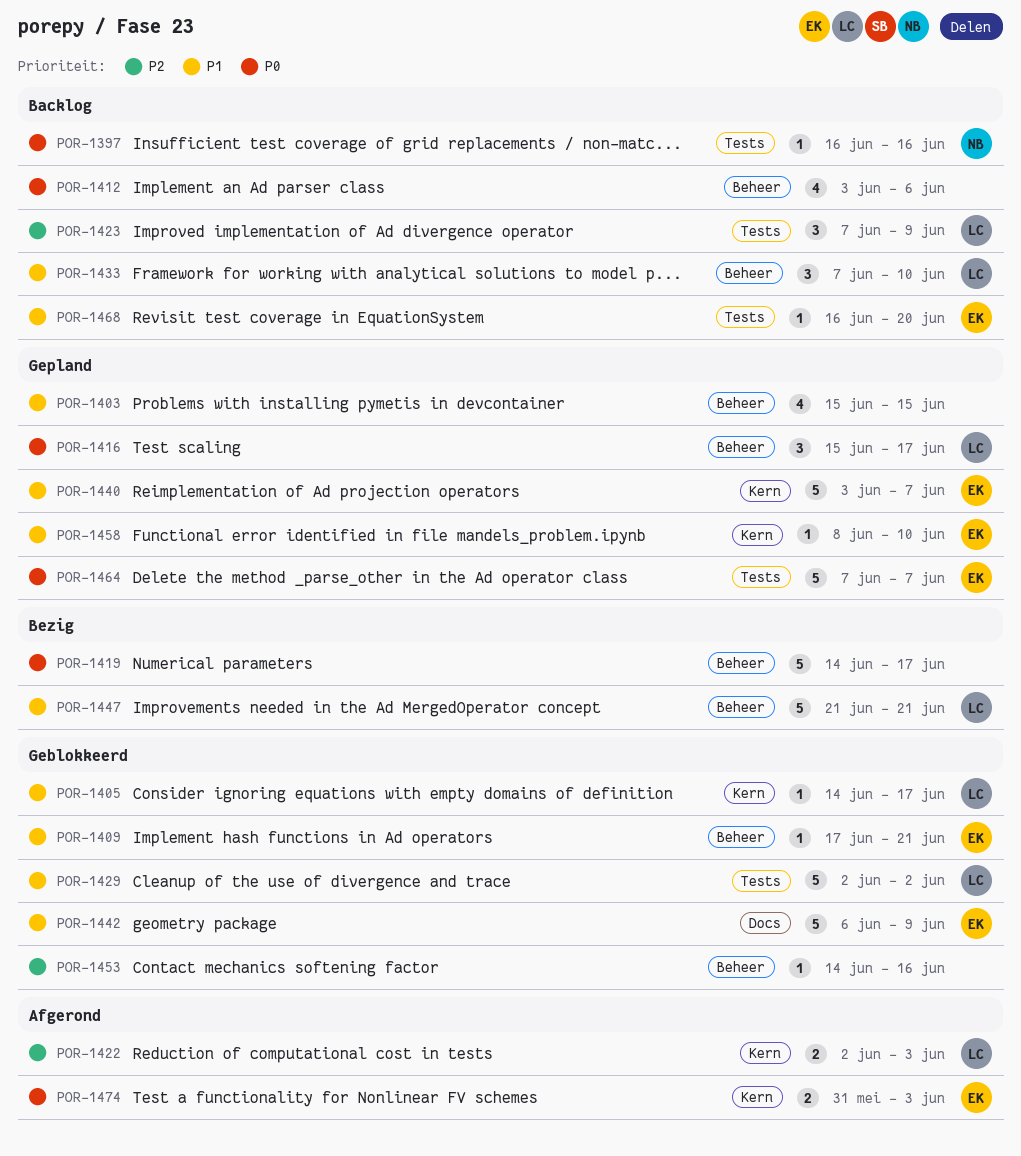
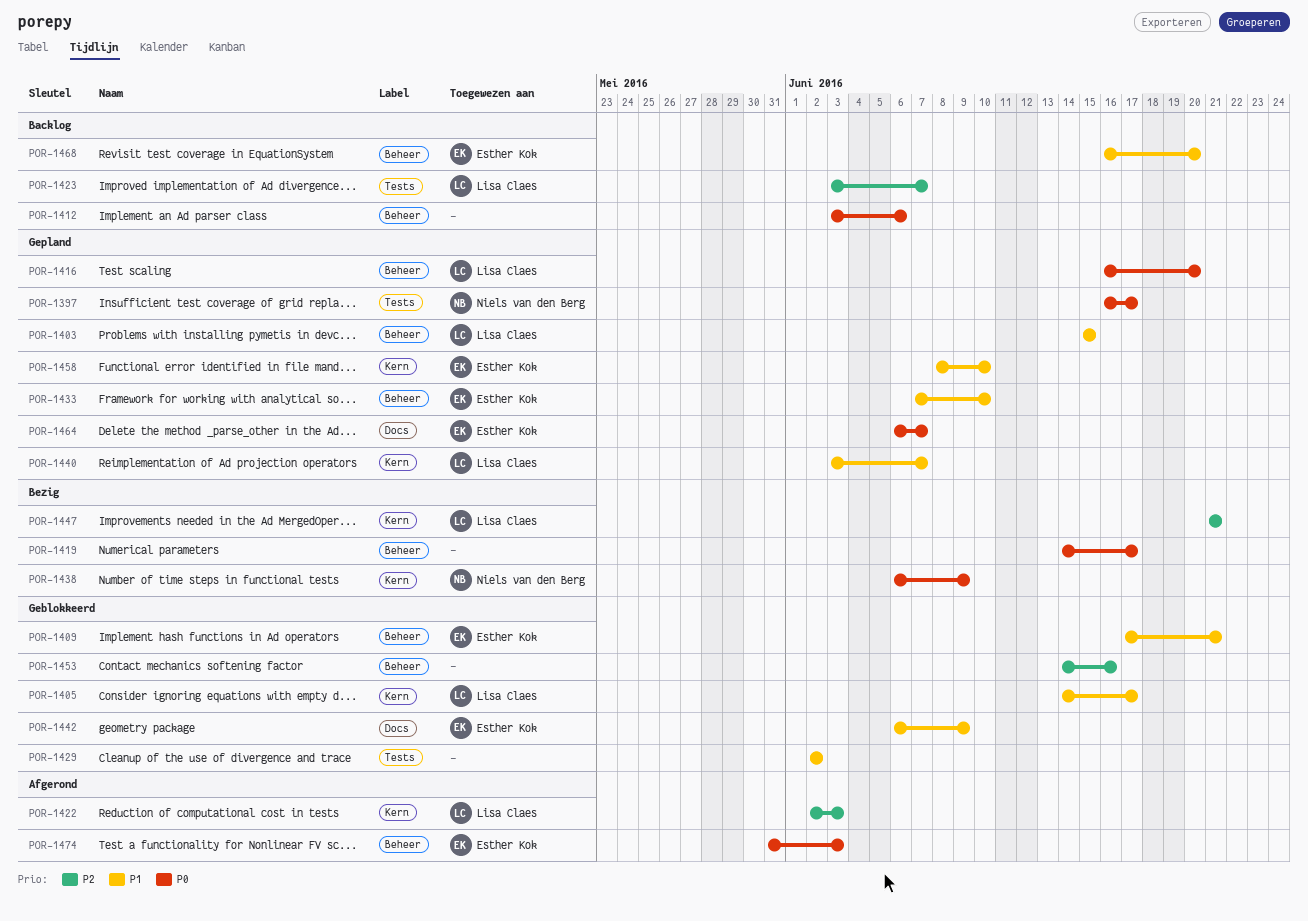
POR-1397, status: Backlog -> Gepland
POR-1397, due: Jun 16 -> Jun 17
POR-1403, owner: none -> Lisa Claes
POR-1416, start: Jun 15 -> Jun 16
POR-1416, due: Jun 17 -> Jun 20
POR-1423, start: Jun 7 -> Jun 3
POR-1423, due: Jun 9 -> Jun 7
POR-1429, owner: Lisa Claes -> none
POR-1433, status: Backlog -> Gepland
POR-1433, owner: Lisa Claes -> Esther Kok
POR-1438: none -> present
POR-1440, owner: Esther Kok -> Lisa Claes
POR-1447, priority: P1 -> P2
POR-1447, label: Beheer -> Kern
POR-1464, label: Tests -> Docs
POR-1464, start: Jun 7 -> Jun 6
POR-1468, label: Tests -> Beheer
POR-1474, label: Kern -> Beheer

